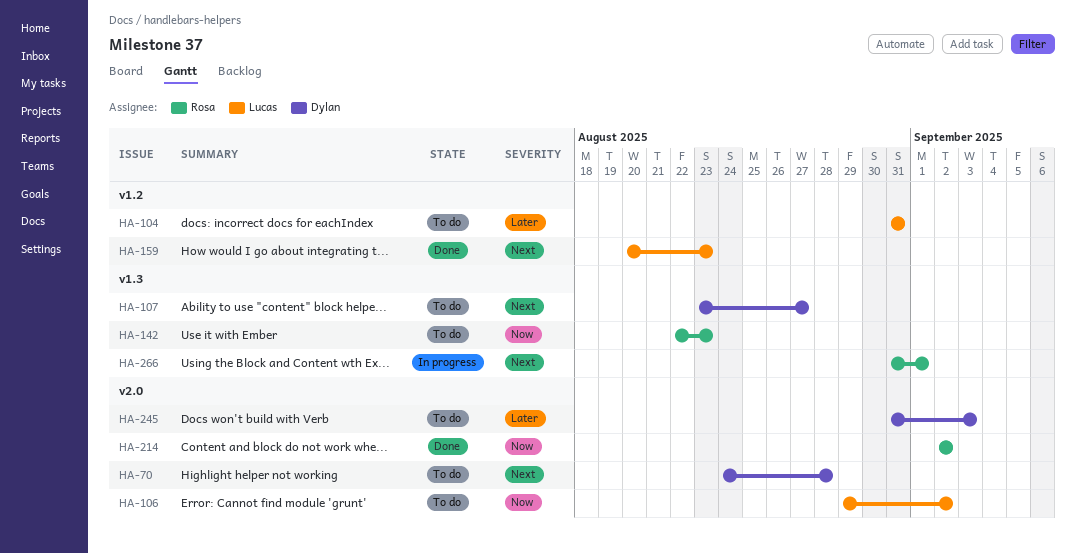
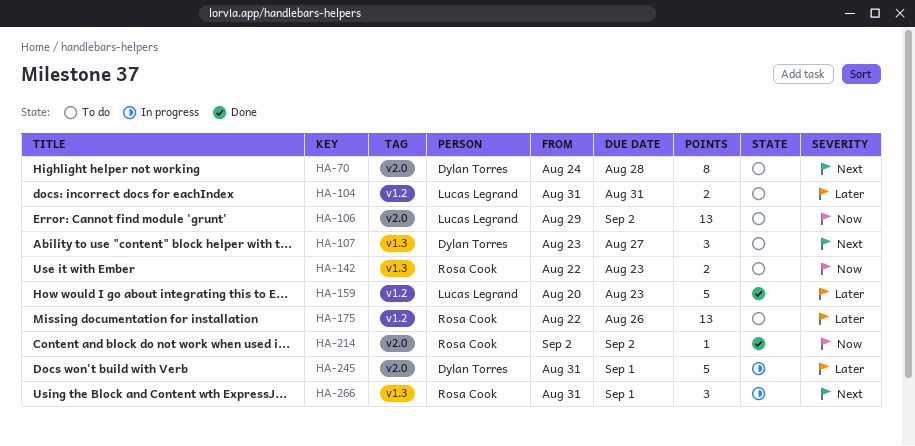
HA-159, priority: Next -> Later
HA-175: none -> present
HA-245, status: To do -> In progress
HA-245, due: Sep 3 -> Sep 1

